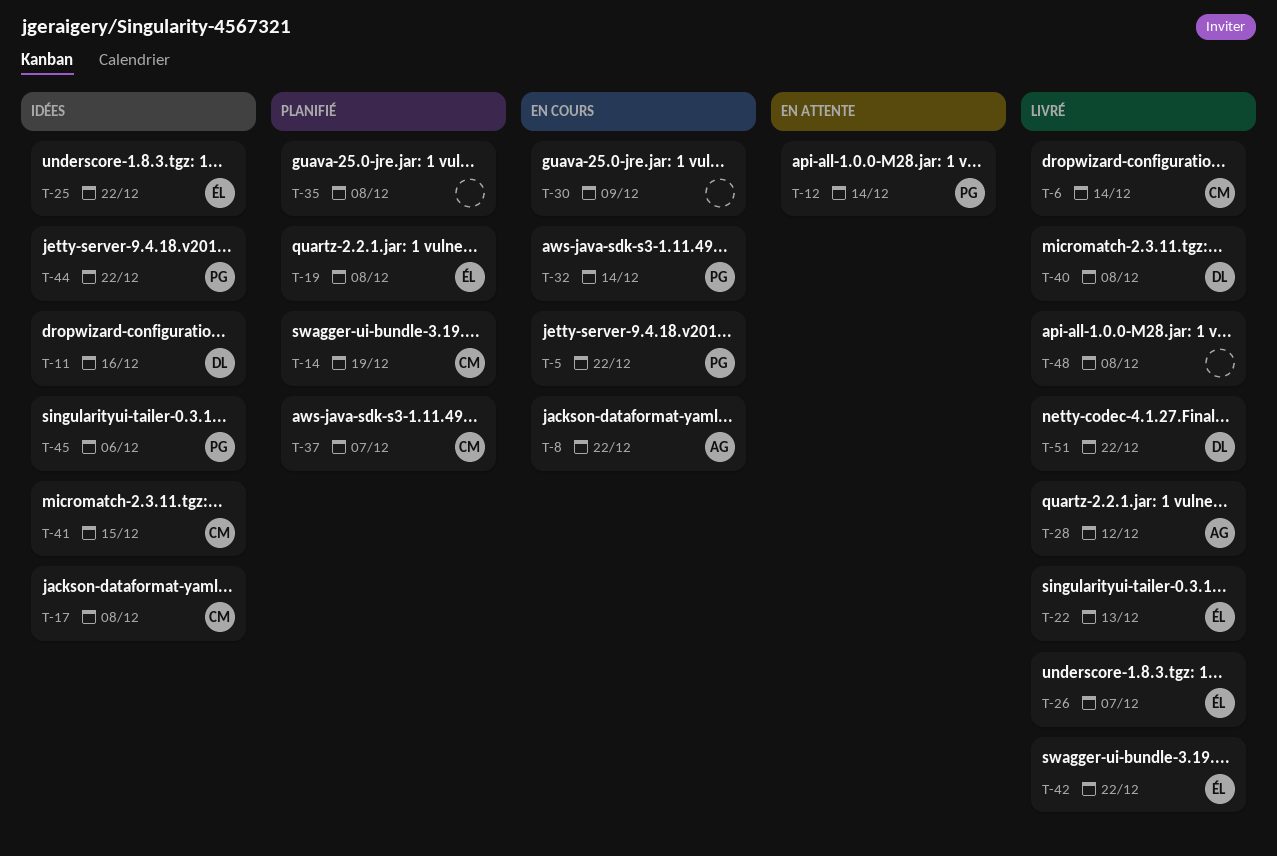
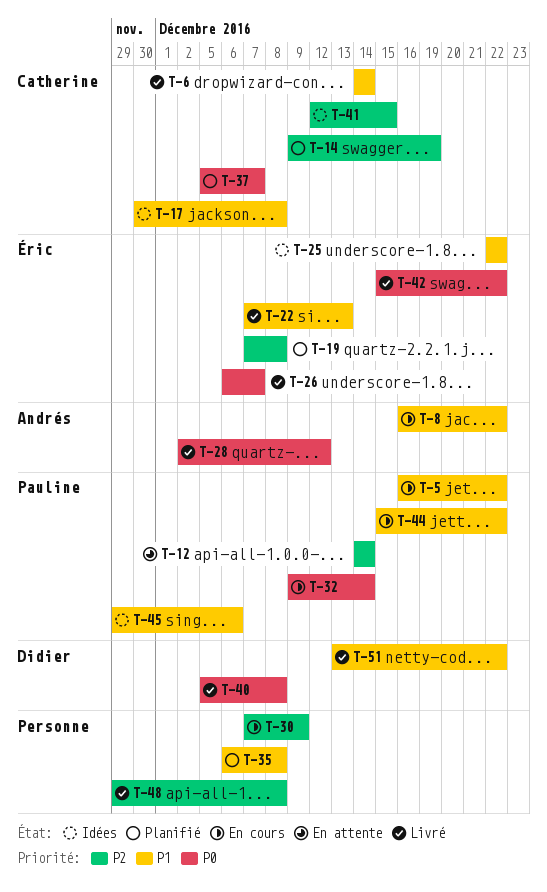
T-11: present -> none
T-44, status: Idées -> En cours

